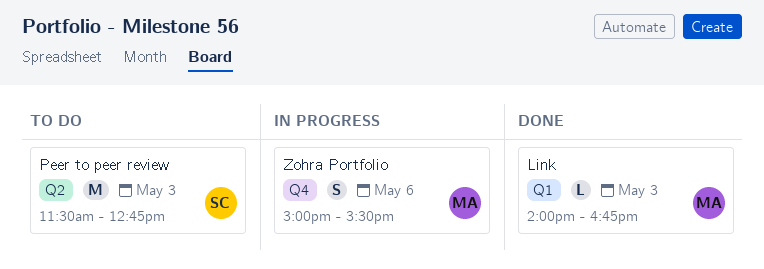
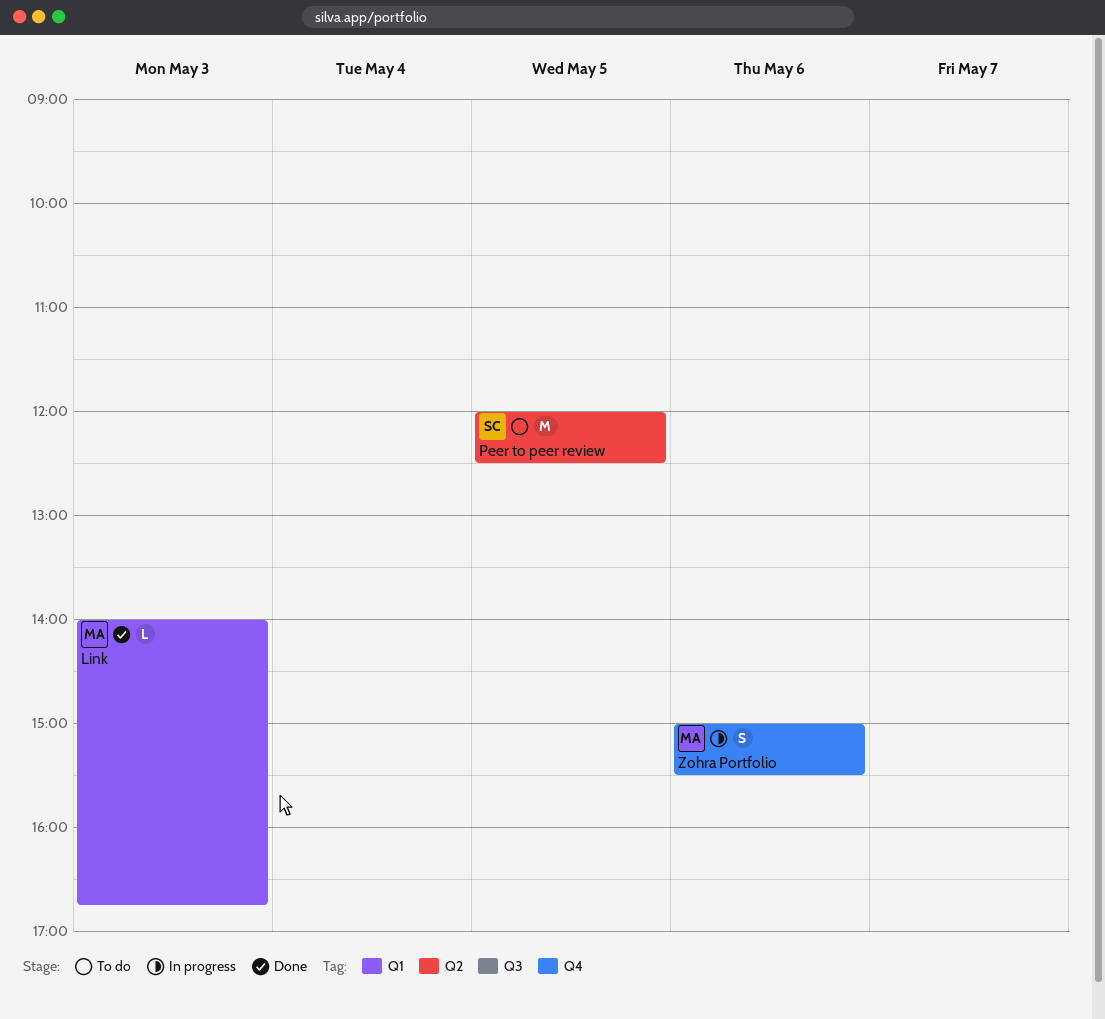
Peer to peer review, day: May 3 -> May 5
Peer to peer review, begins: 11:30 -> 12:00
Peer to peer review, ends: 12:45 -> 12:30

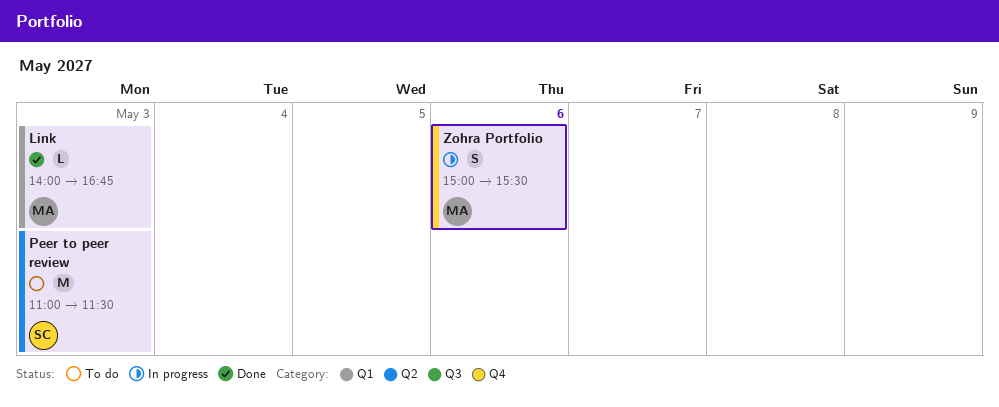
Peer to peer review, day: May 5 -> May 3
Peer to peer review, begins: 12:00 -> 11:00
Peer to peer review, ends: 12:30 -> 11:30

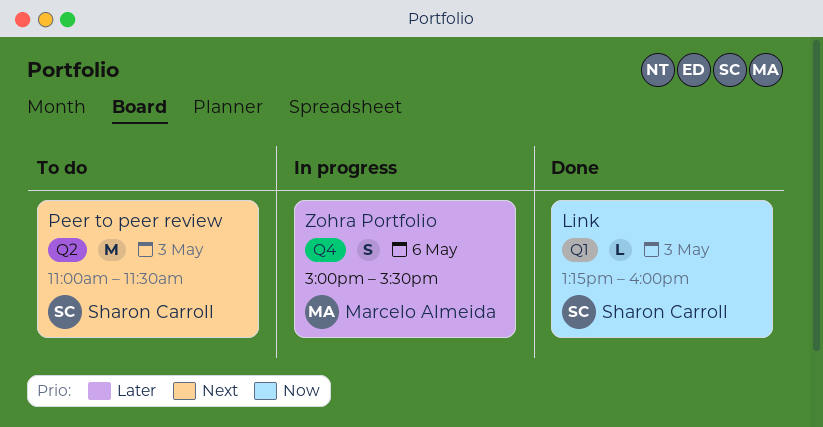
Link, owner: Marcelo Almeida -> Sharon Carroll
Link, begins: 14:00 -> 13:15
Link, ends: 16:45 -> 16:00

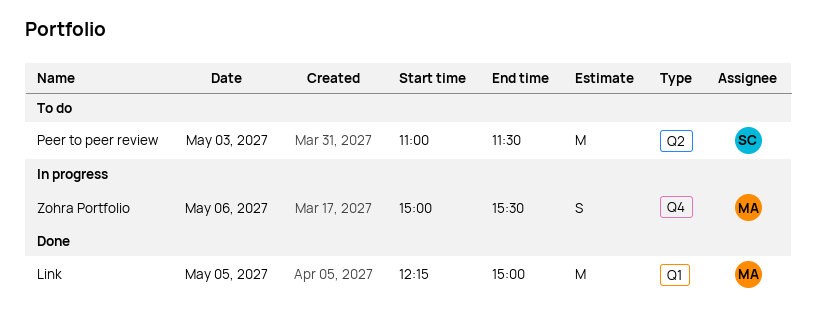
Link, owner: Sharon Carroll -> Marcelo Almeida
Link, estimate: L -> M
Link, day: May 3 -> May 5
Link, begins: 13:15 -> 12:15
Link, ends: 16:00 -> 15:00

